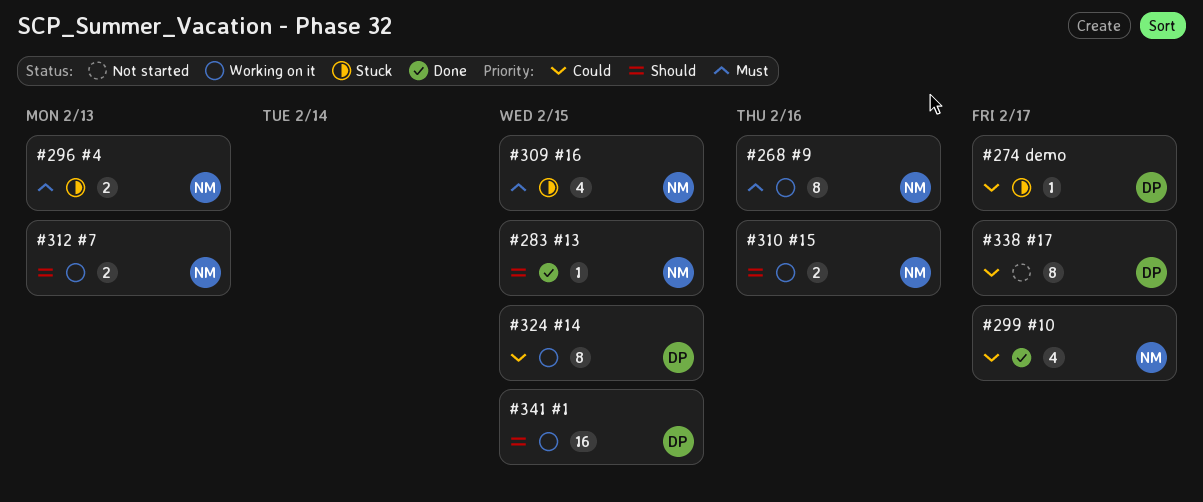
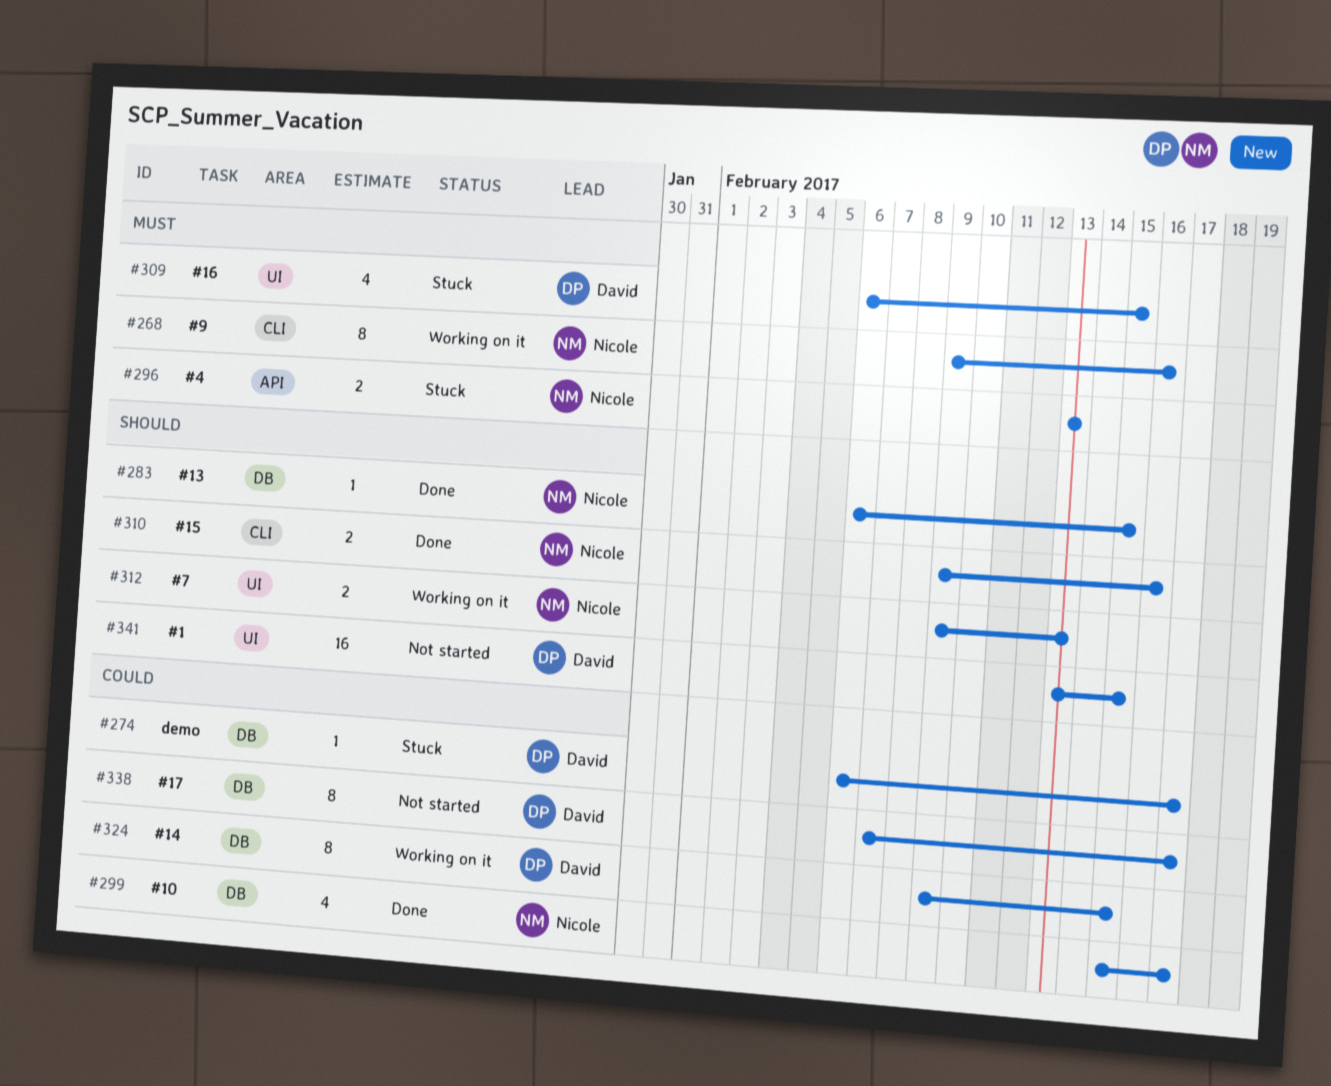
#309, owner: Nicole -> David
#310, status: Working on it -> Done
#341, status: Working on it -> Not started

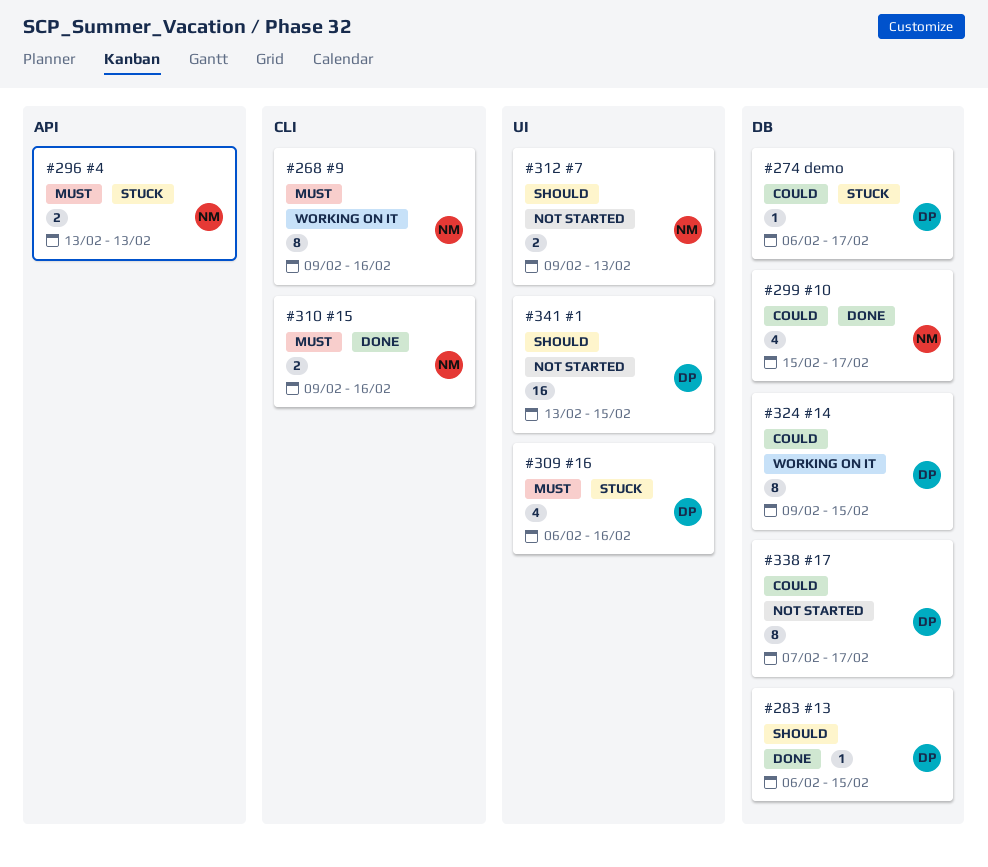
#283, owner: Nicole -> David
#309, due: Feb 15 -> Feb 16
#310, priority: Should -> Must
#312, status: Working on it -> Not started

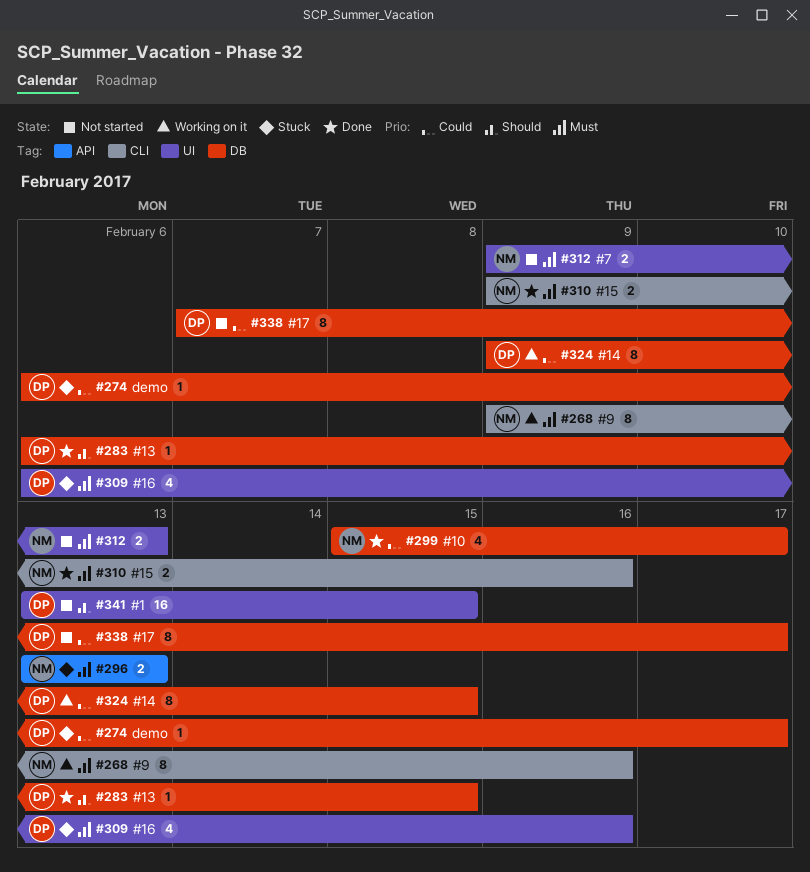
#312, priority: Should -> Must

